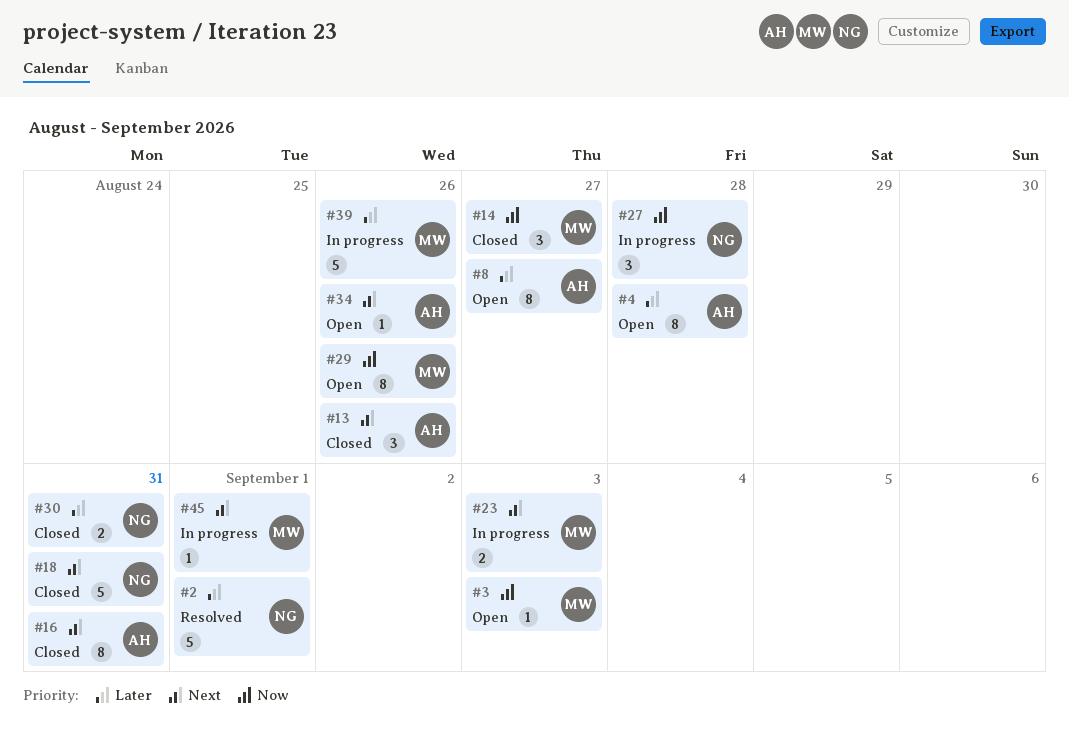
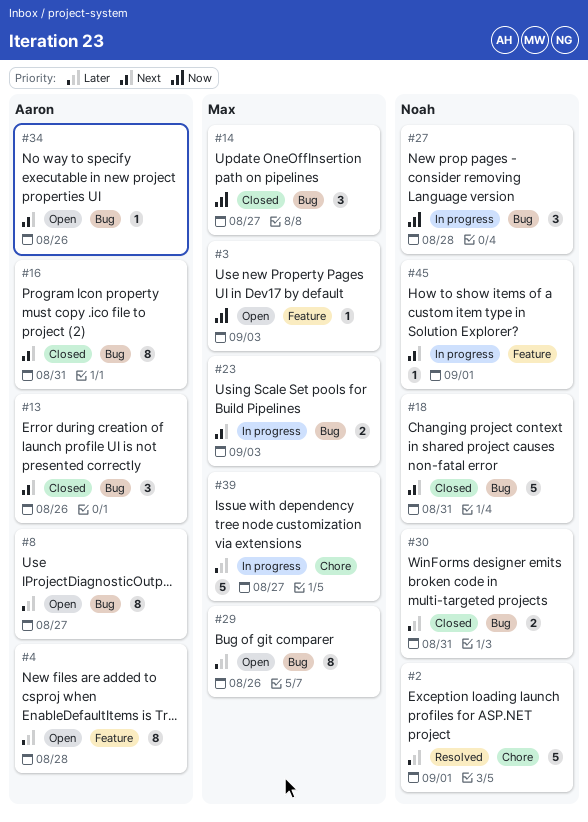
#29, priority: Now -> Later
#39, due: Aug 26 -> Aug 27
#45, owner: Max -> Noah

